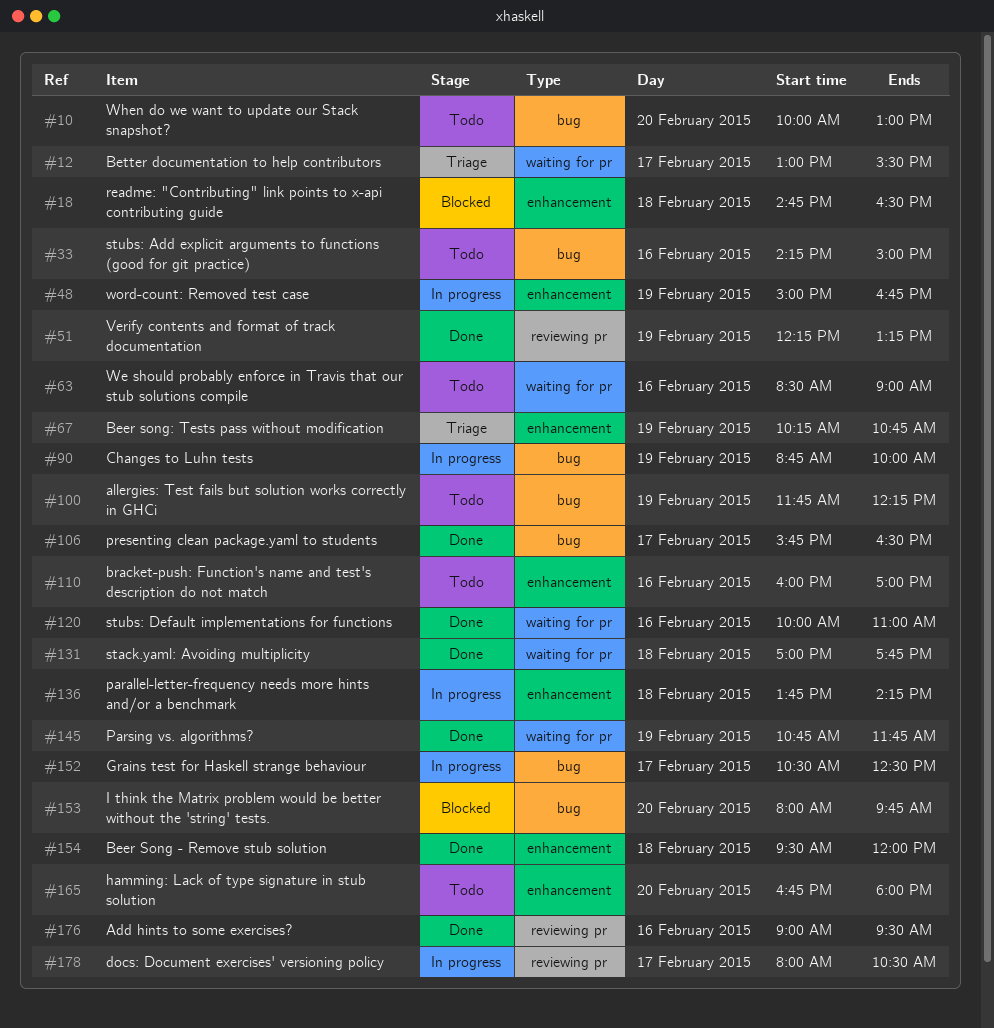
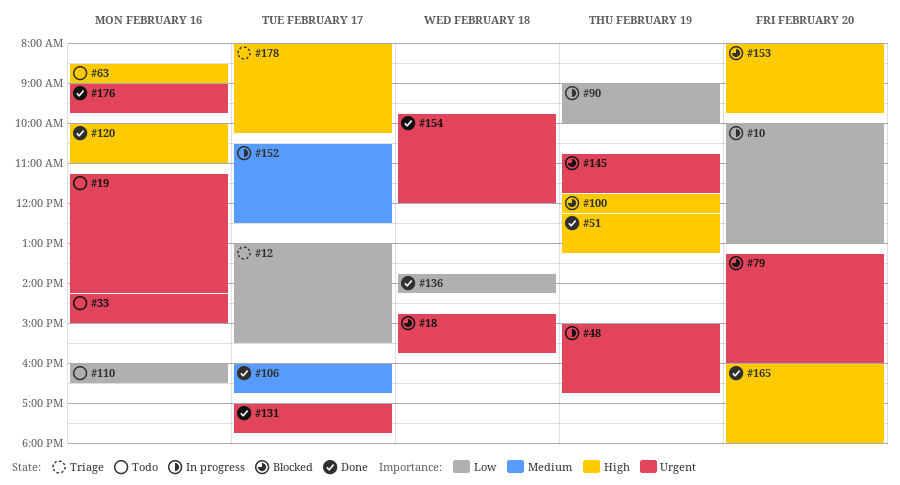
#10, status: Todo -> In progress
#18, ends: 16:30 -> 15:45
#19: none -> present
#67: present -> none
#79: none -> present
#90, begins: 08:45 -> 09:00
#100, status: Todo -> Blocked
#106, begins: 15:45 -> 16:00
#106, ends: 16:30 -> 16:45
#110, ends: 17:00 -> 16:30
#131, day: Feb 18 -> Feb 17
#136, status: In progress -> Done
#145, status: Done -> Blocked
#154, begins: 09:30 -> 09:45
#165, status: Todo -> Done
#165, begins: 16:45 -> 16:00
#176, ends: 09:30 -> 09:45
#178, status: In progress -> Triage
#178, ends: 10:30 -> 10:15

